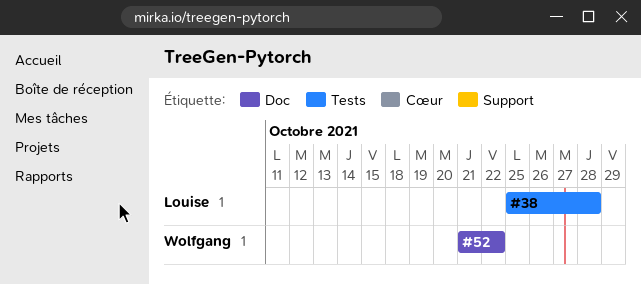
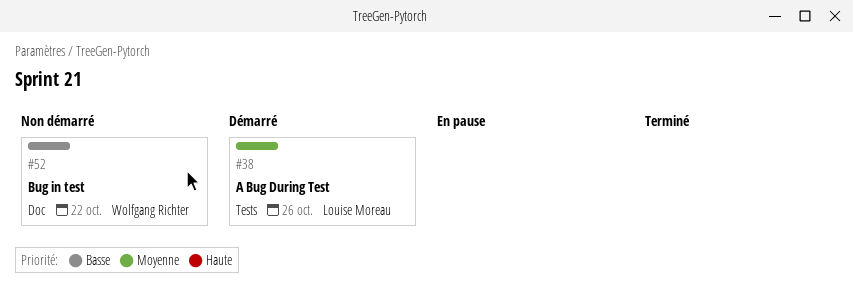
#38, due: Oct 28 -> Oct 26

